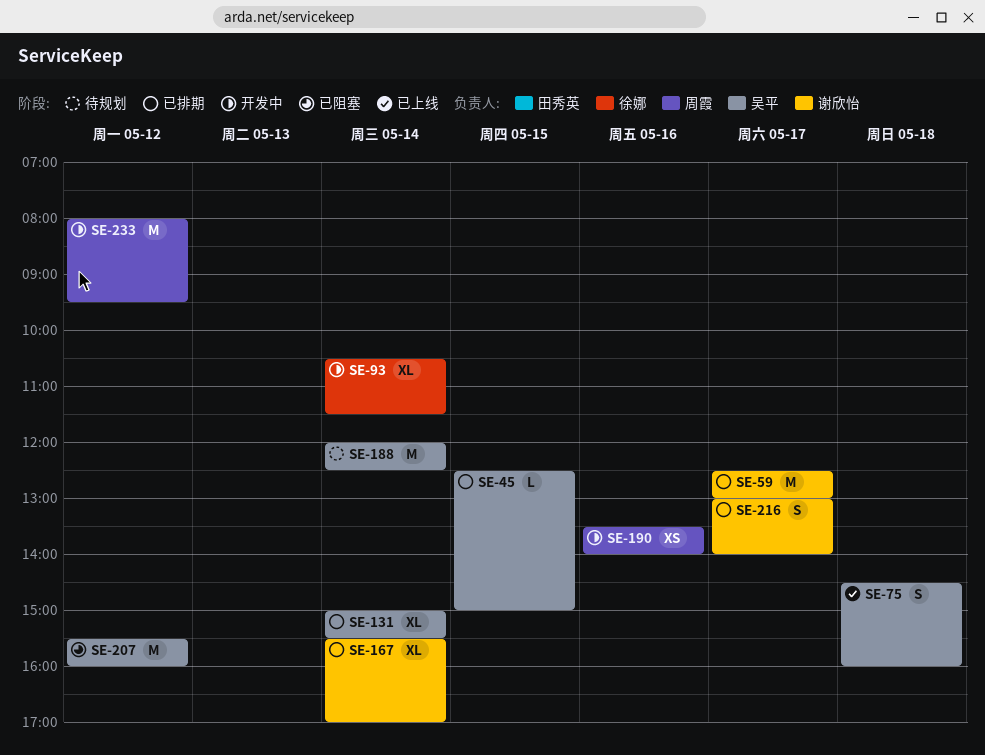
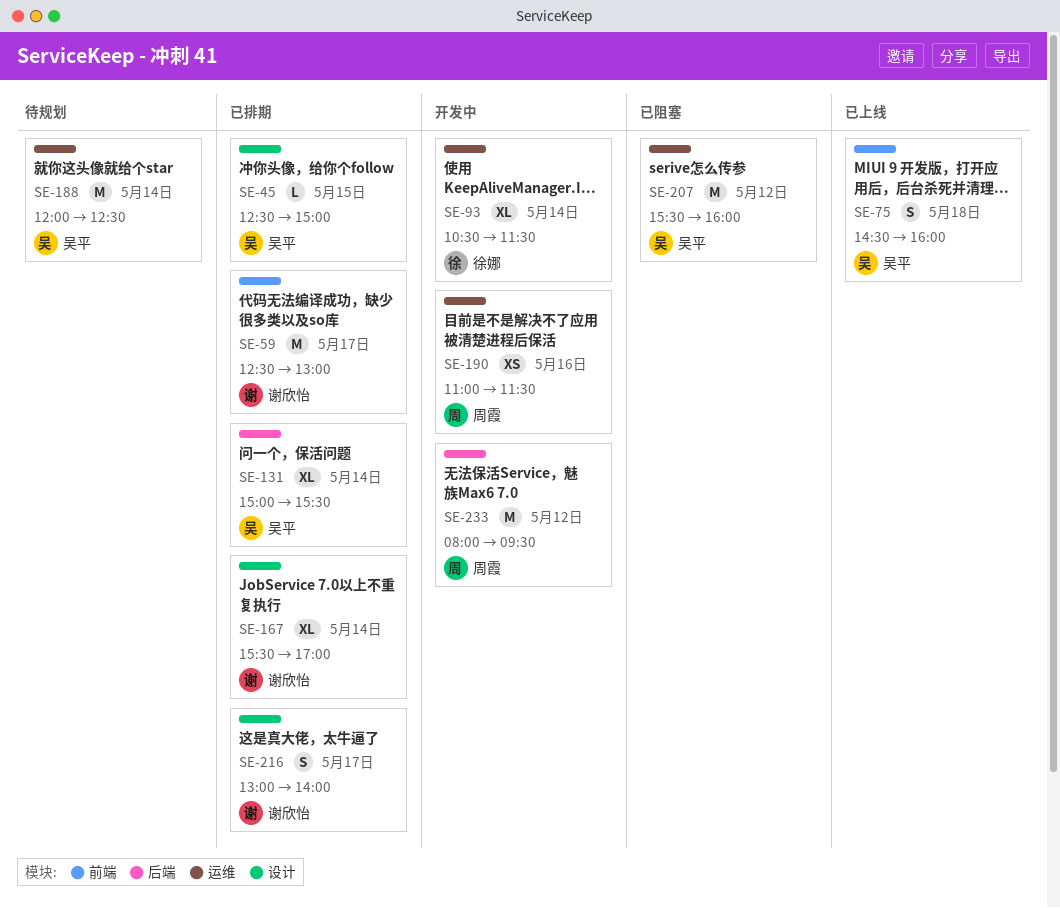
SE-190, begins: 13:30 -> 11:00
SE-190, ends: 14:00 -> 11:30

